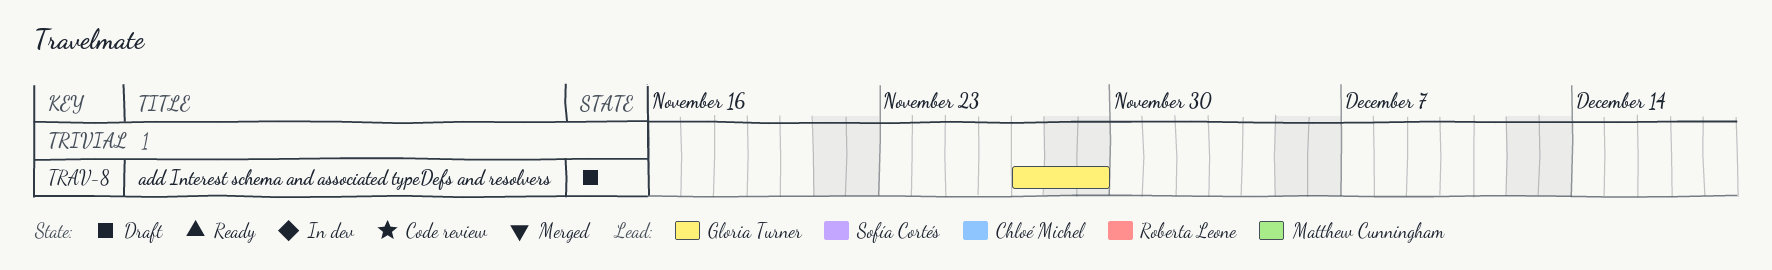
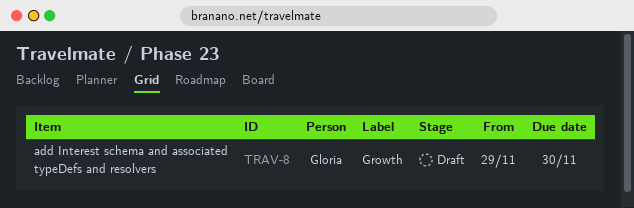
TRAV-8, start: Nov 27 -> Nov 29
TRAV-8, due: Nov 29 -> Nov 30

